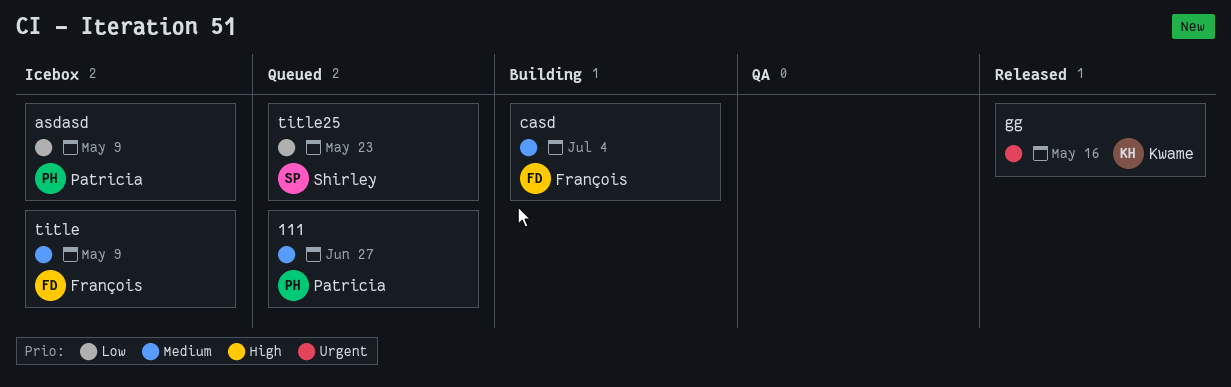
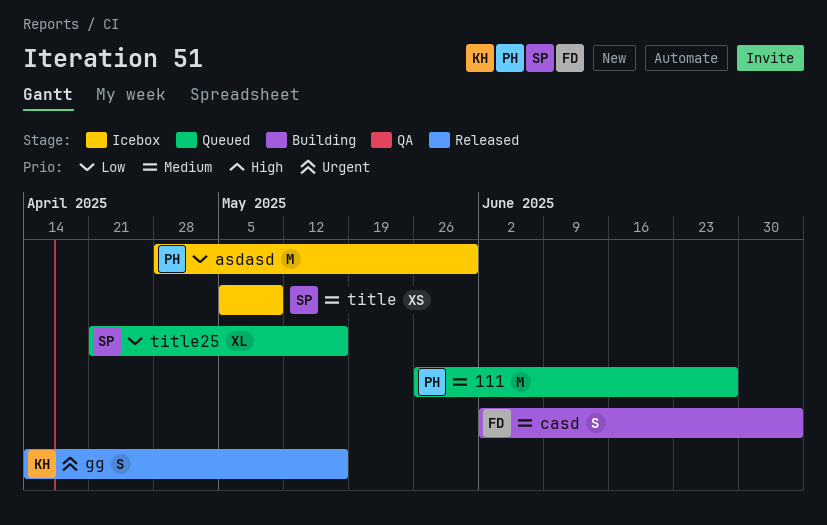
asdasd, due: May 9 -> May 30
title, owner: François -> Shirley
title25, due: May 23 -> May 16

